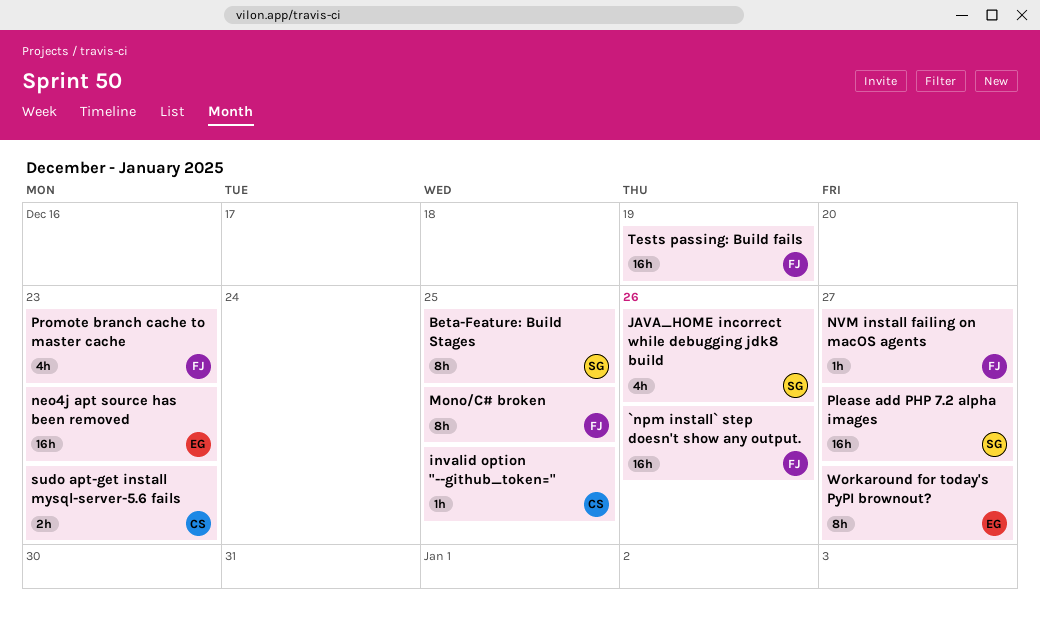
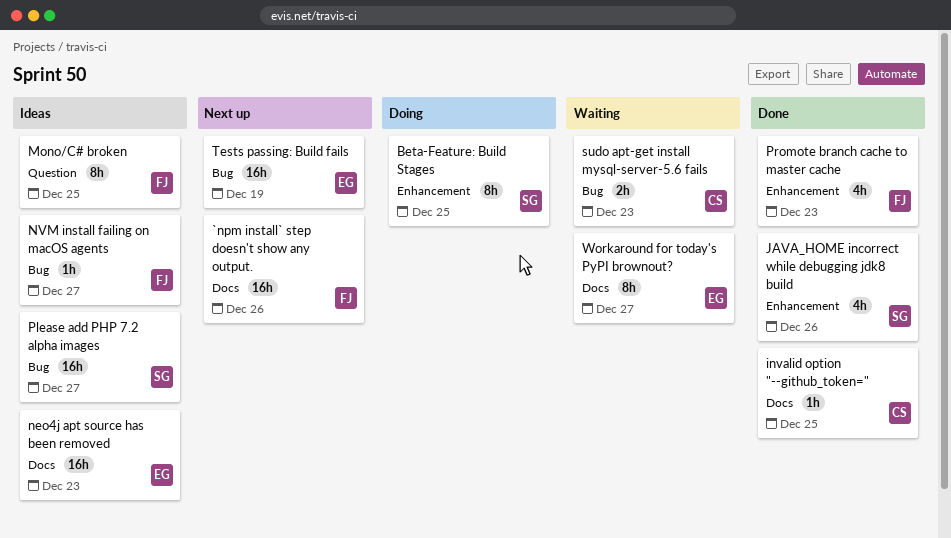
Tests passing: Build fails, owner: FJ -> EG

